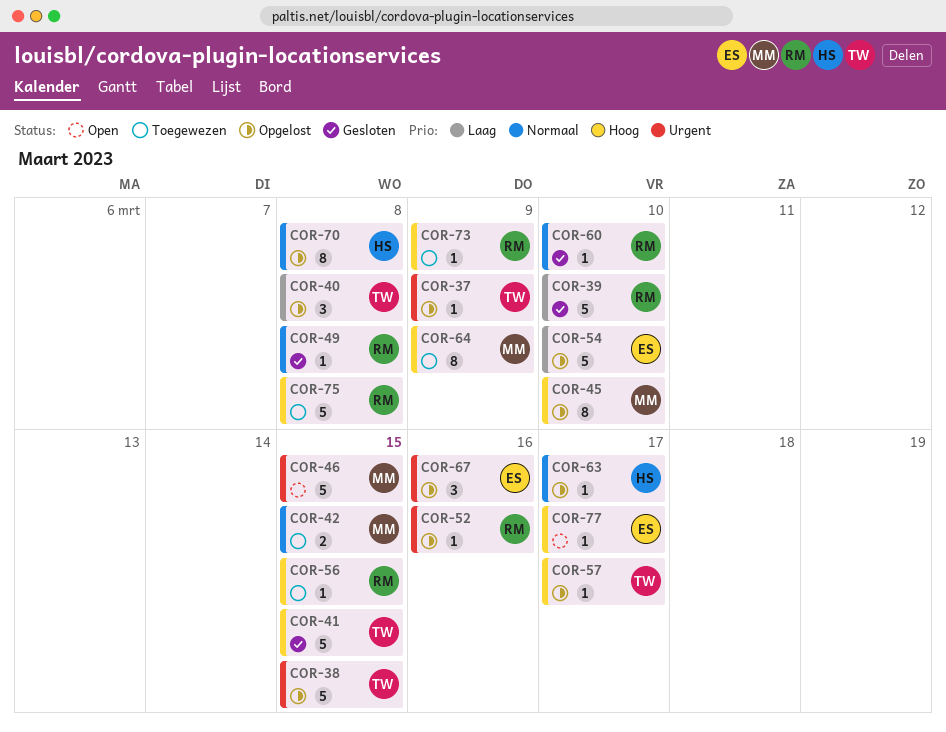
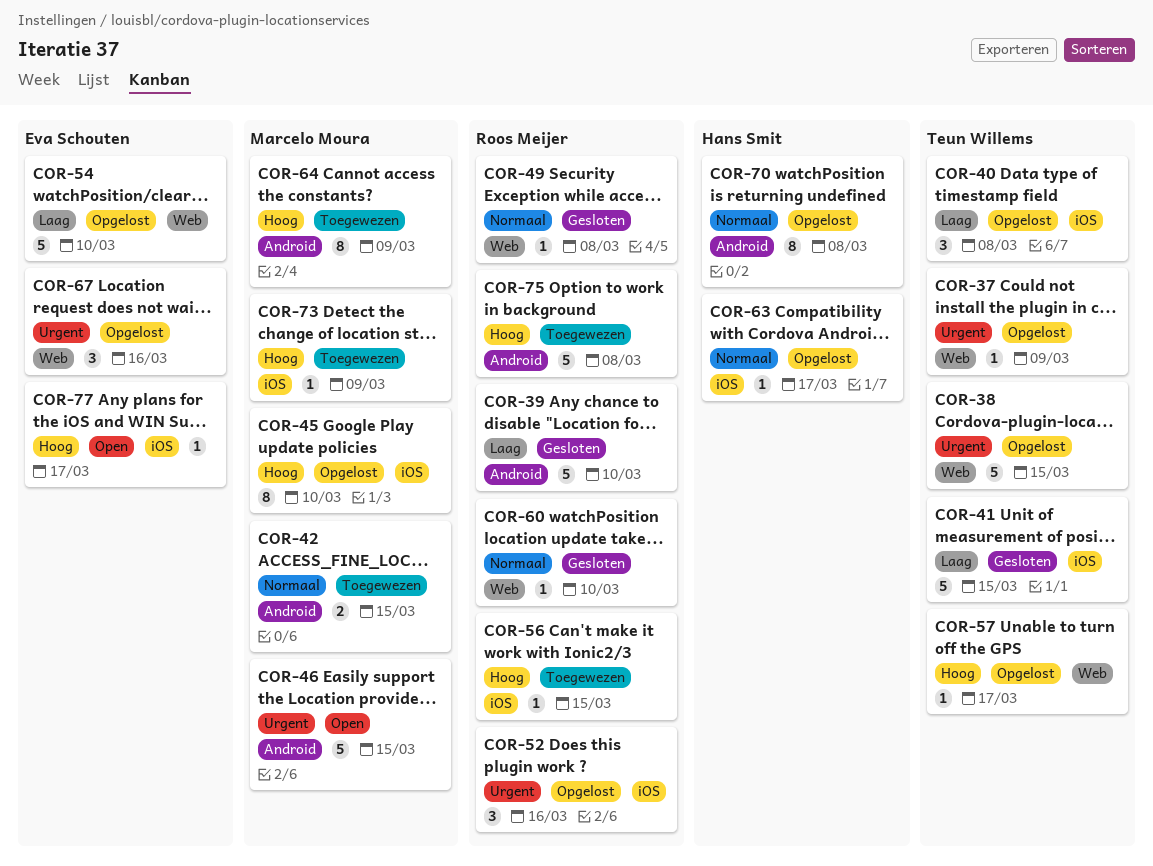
COR-41, priority: Hoog -> Laag
COR-52, estimate: 1 -> 3
COR-73, owner: Roos Meijer -> Marcelo Moura

